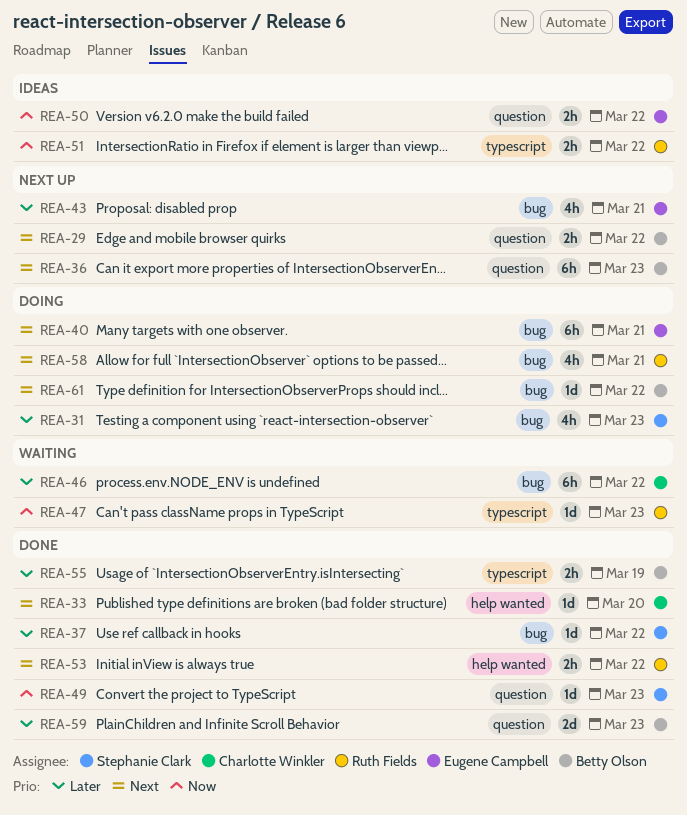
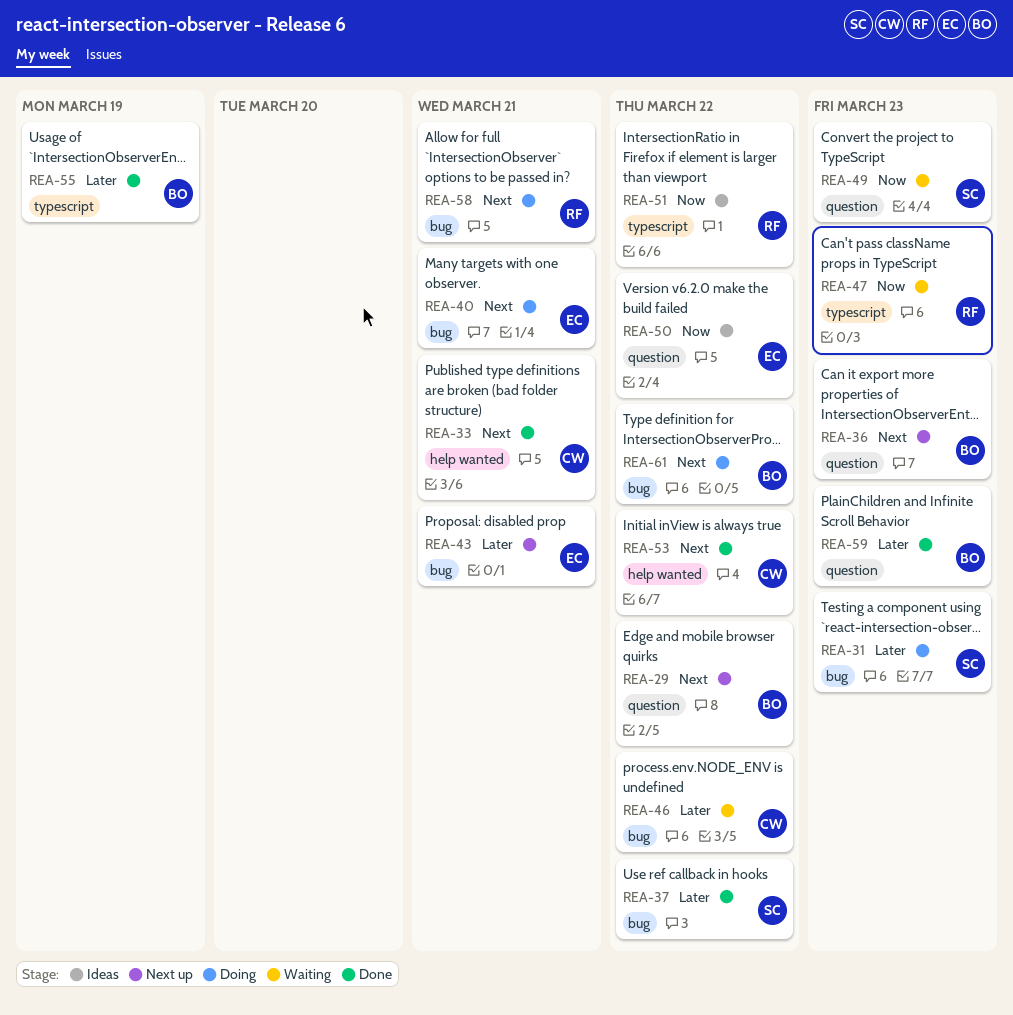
REA-33, due: Mar 20 -> Mar 21
REA-49, status: Done -> Waiting
REA-53, owner: Ruth Fields -> Charlotte Winkler

